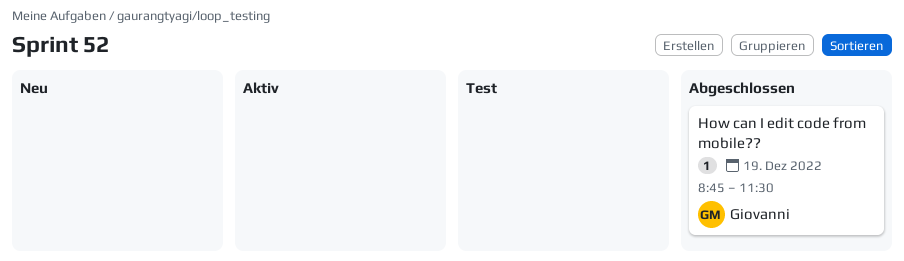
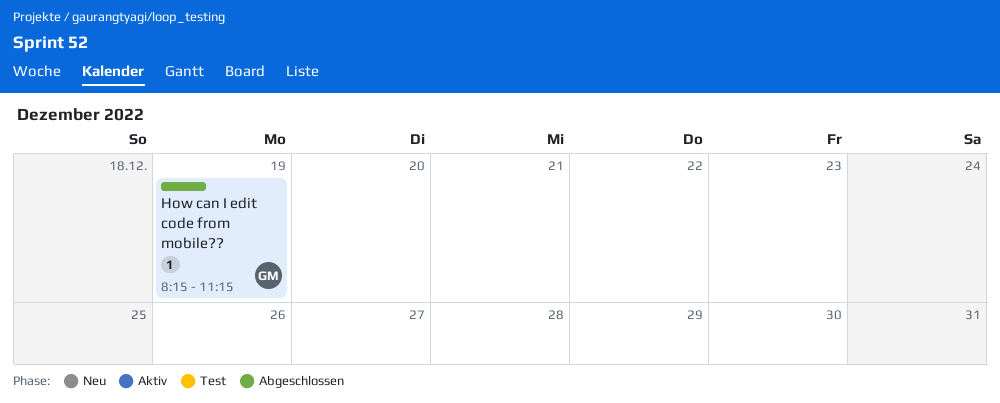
How can I edit code from mobile??, begins: 08:45 -> 08:15
How can I edit code from mobile??, ends: 11:30 -> 11:15

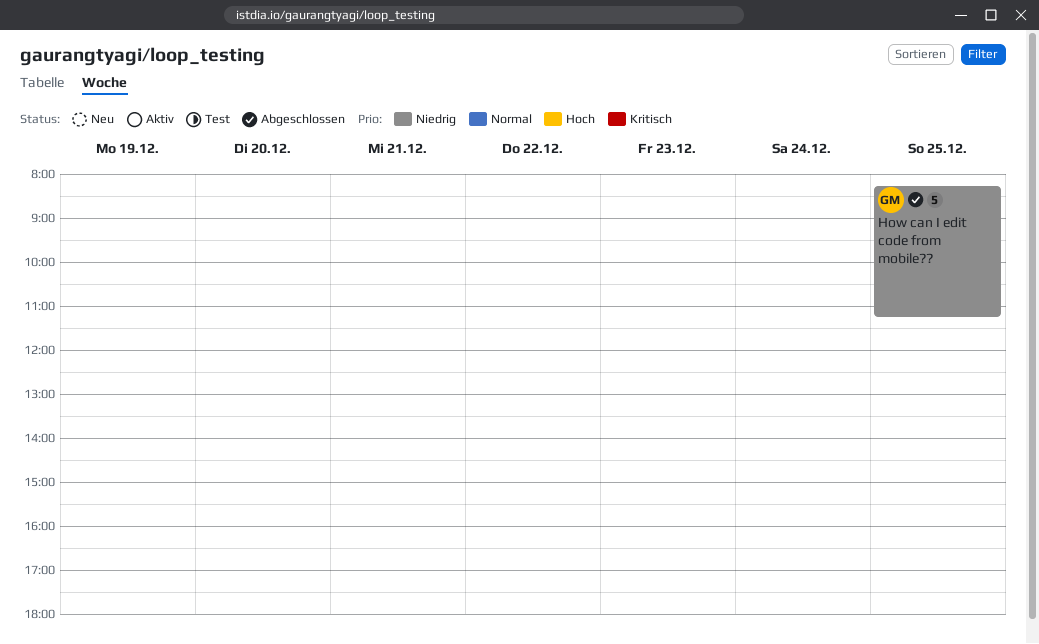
How can I edit code from mobile??, estimate: 1 -> 5
How can I edit code from mobile??, day: Dec 19 -> Dec 25

